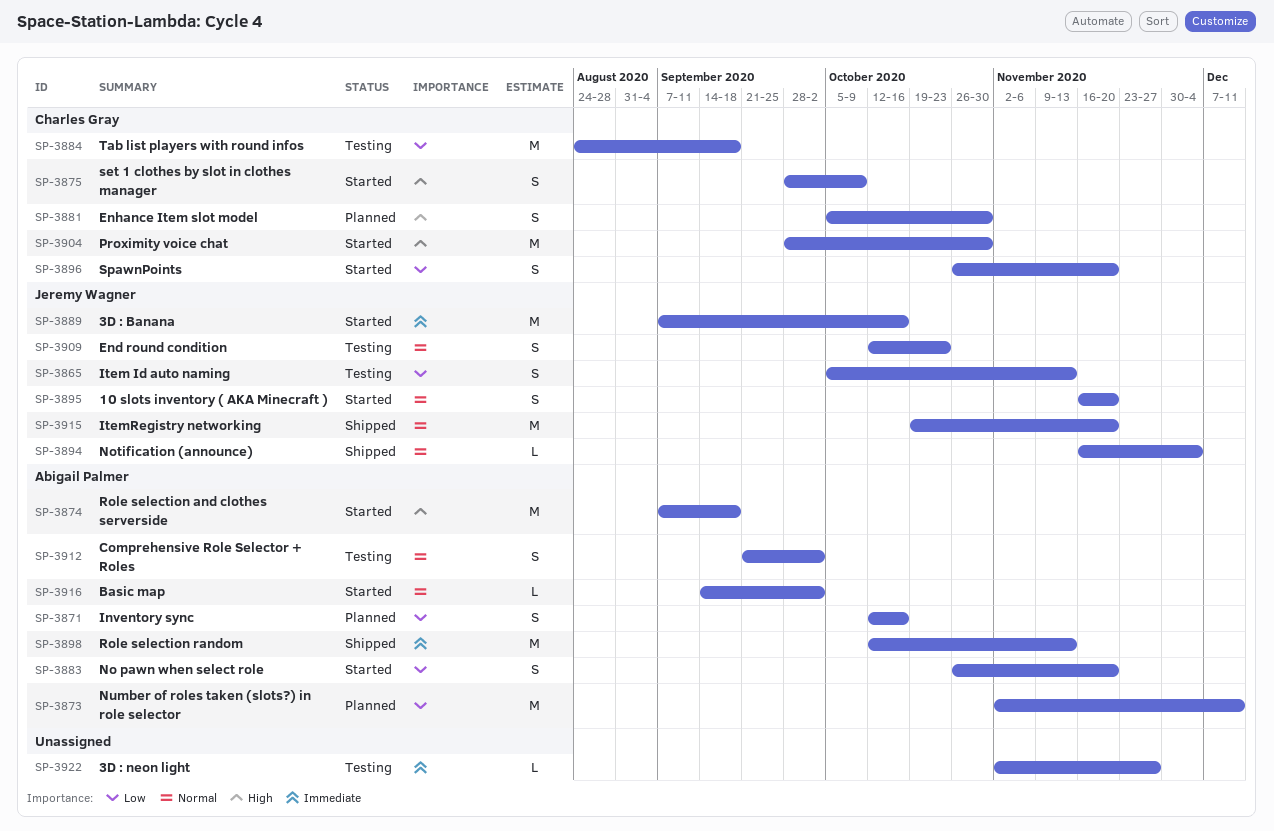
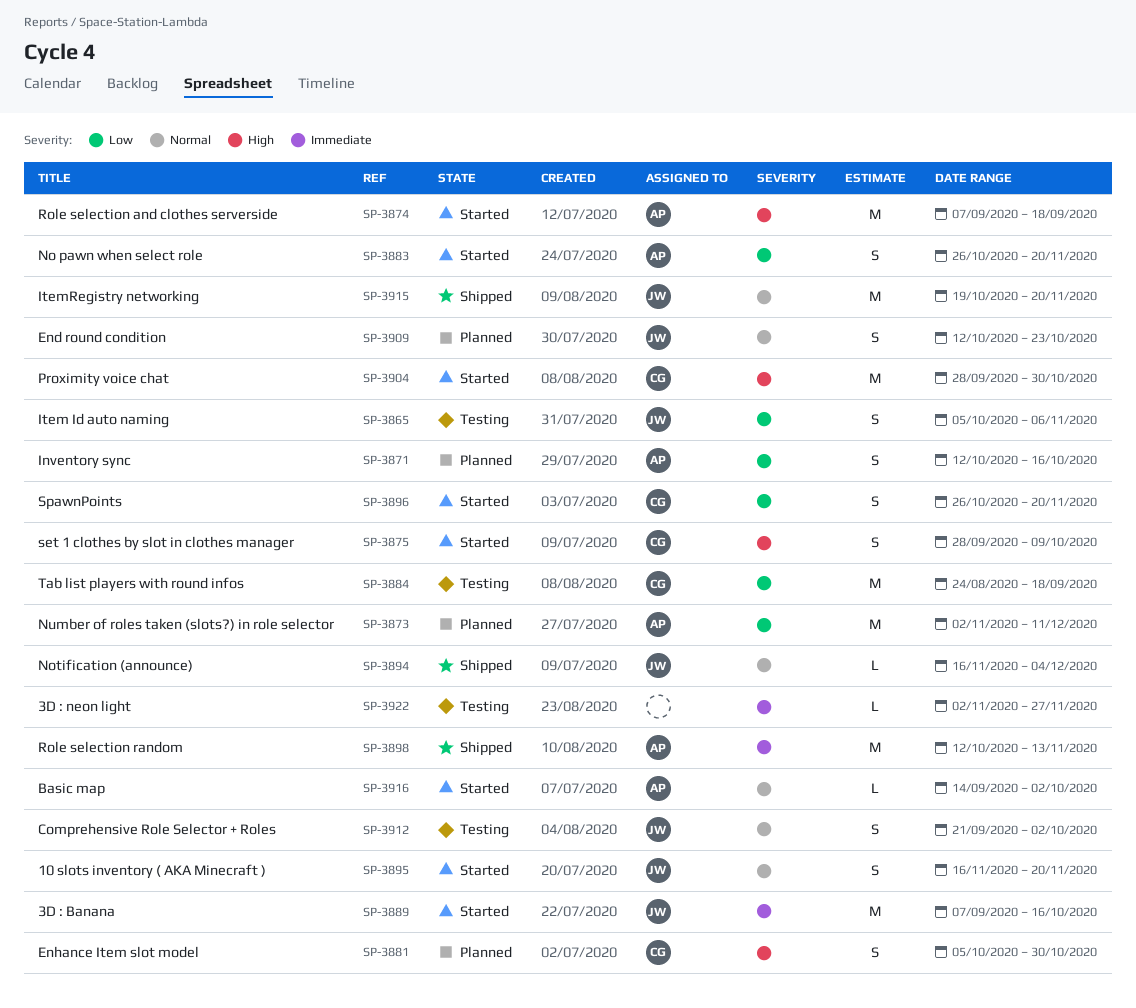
SP-3865, due: Nov 13 -> Nov 6
SP-3909, status: Testing -> Planned
SP-3912, owner: Abigail Palmer -> Jeremy Wagner

